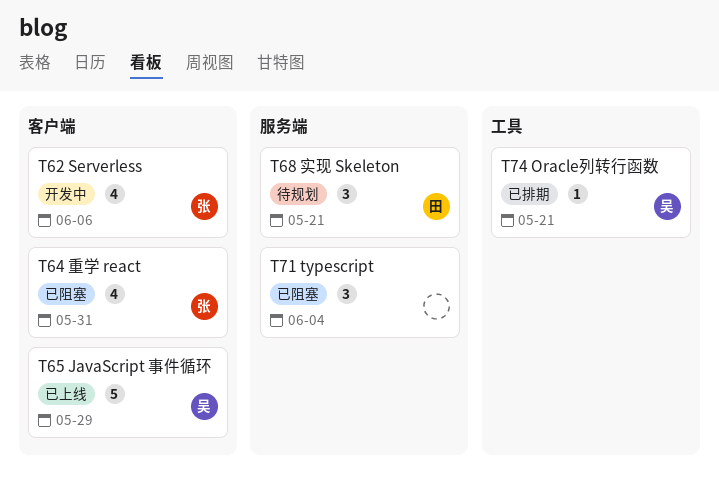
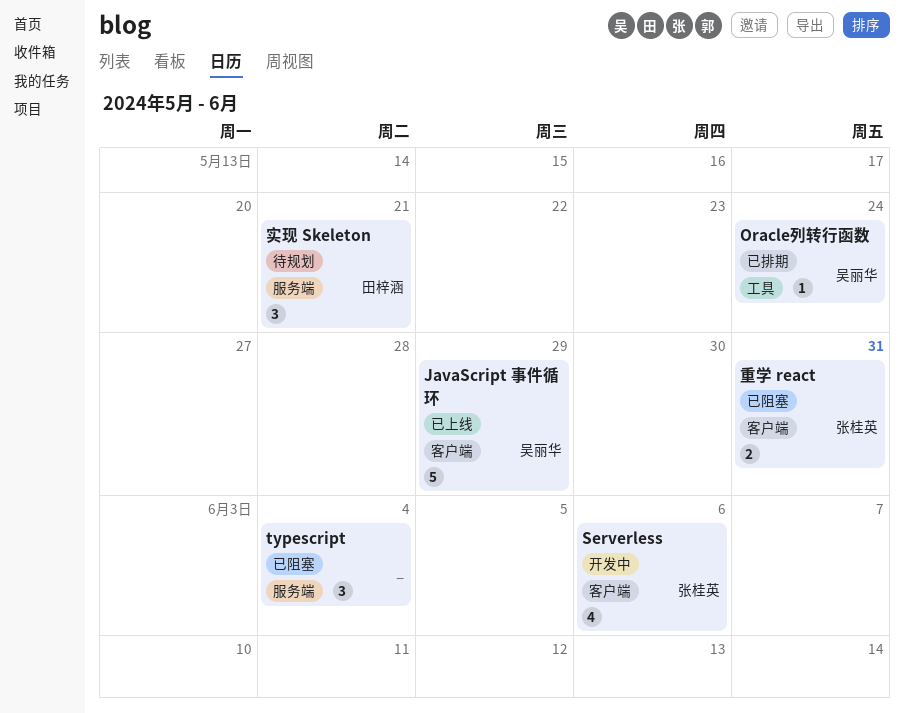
Oracle列转行函数, due: May 21 -> May 24
重学 react, estimate: 4 -> 2

